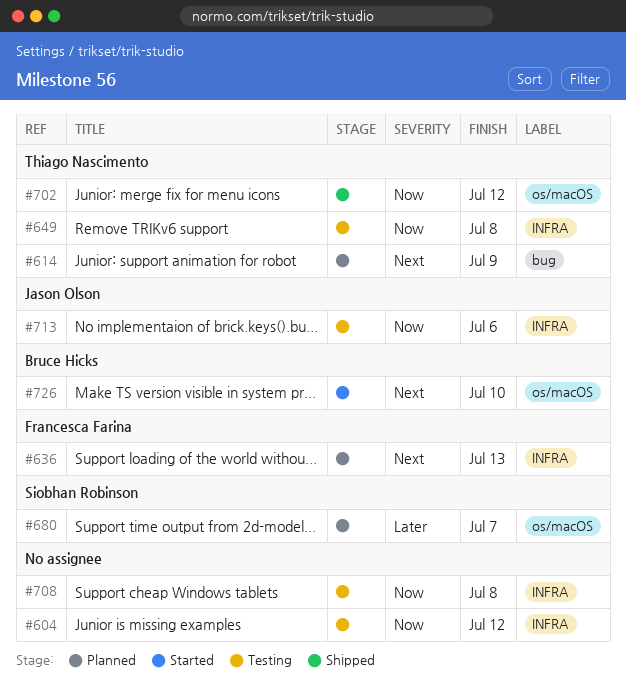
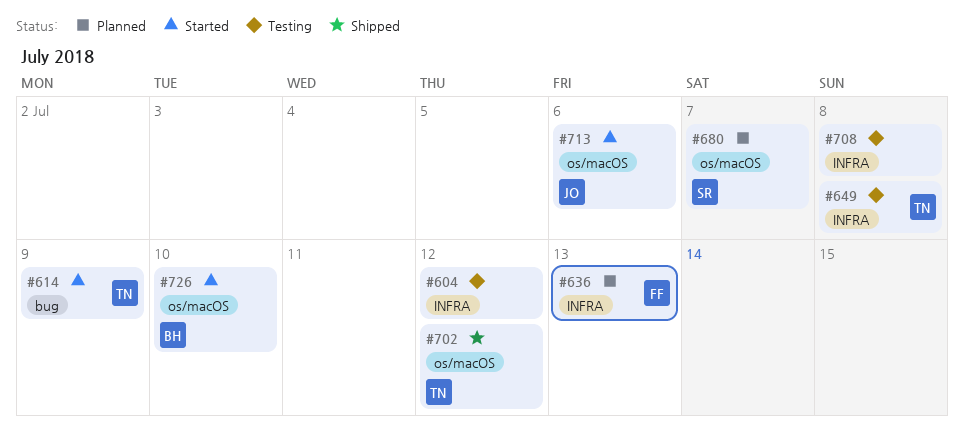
#614, status: Planned -> Started
#713, status: Testing -> Started
#713, label: INFRA -> os/macOS

